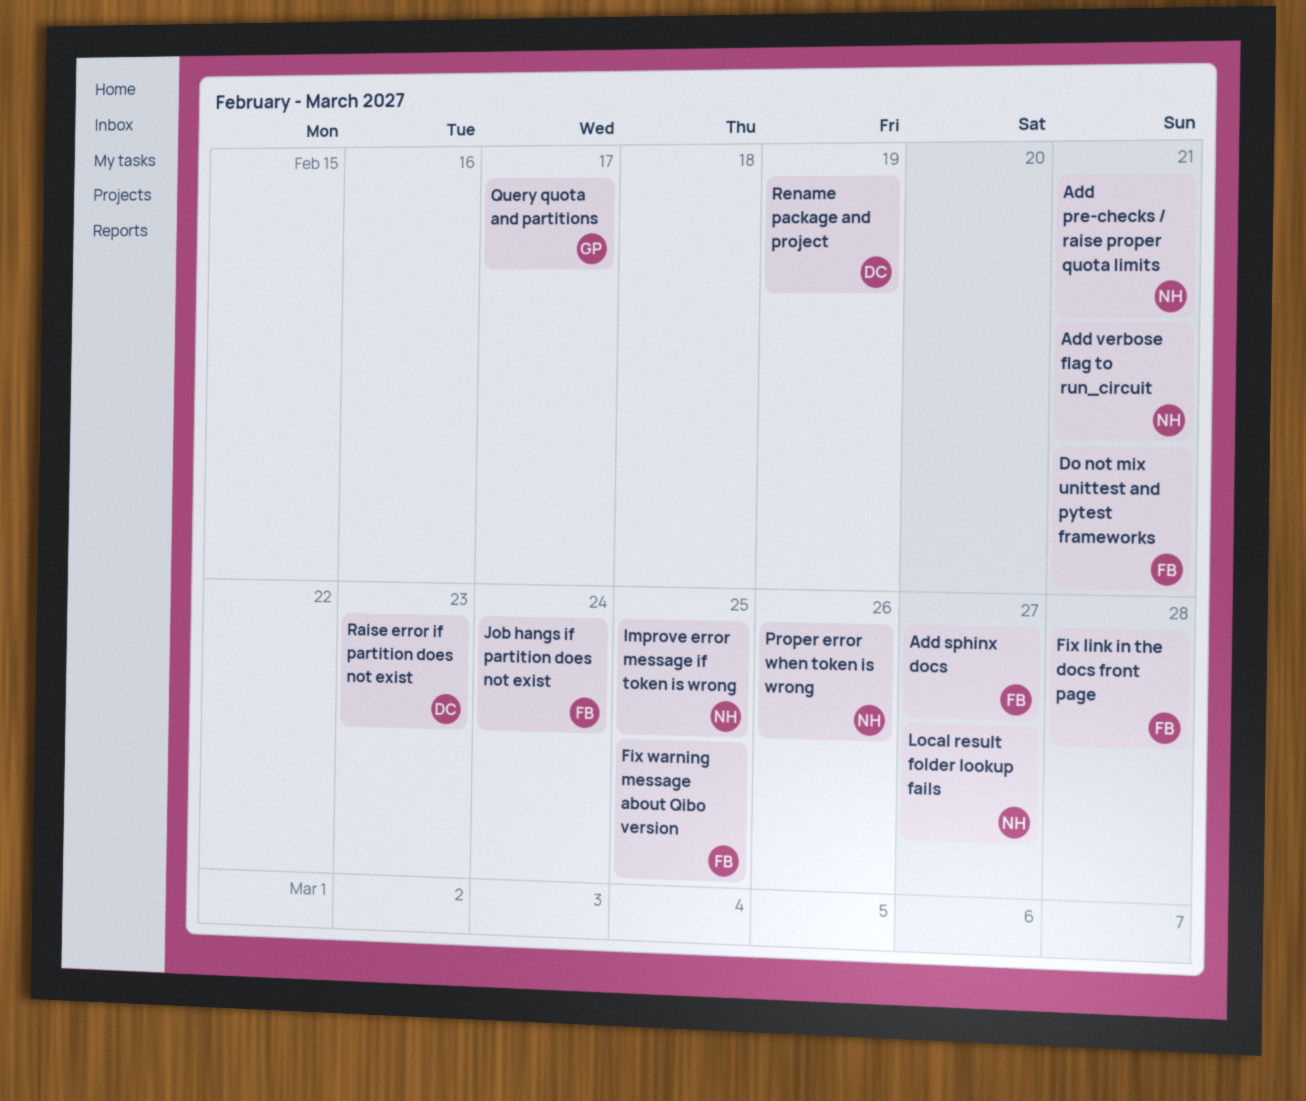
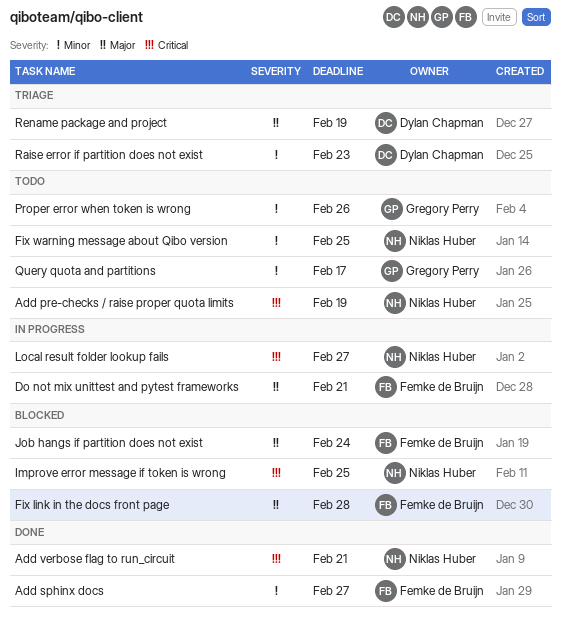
Add pre-checks / raise proper quota limits, due: Feb 21 -> Feb 19
Fix warning message about Qibo version, owner: Femke de Bruijn -> Niklas Huber
Proper error when token is wrong, owner: Niklas Huber -> Gregory Perry

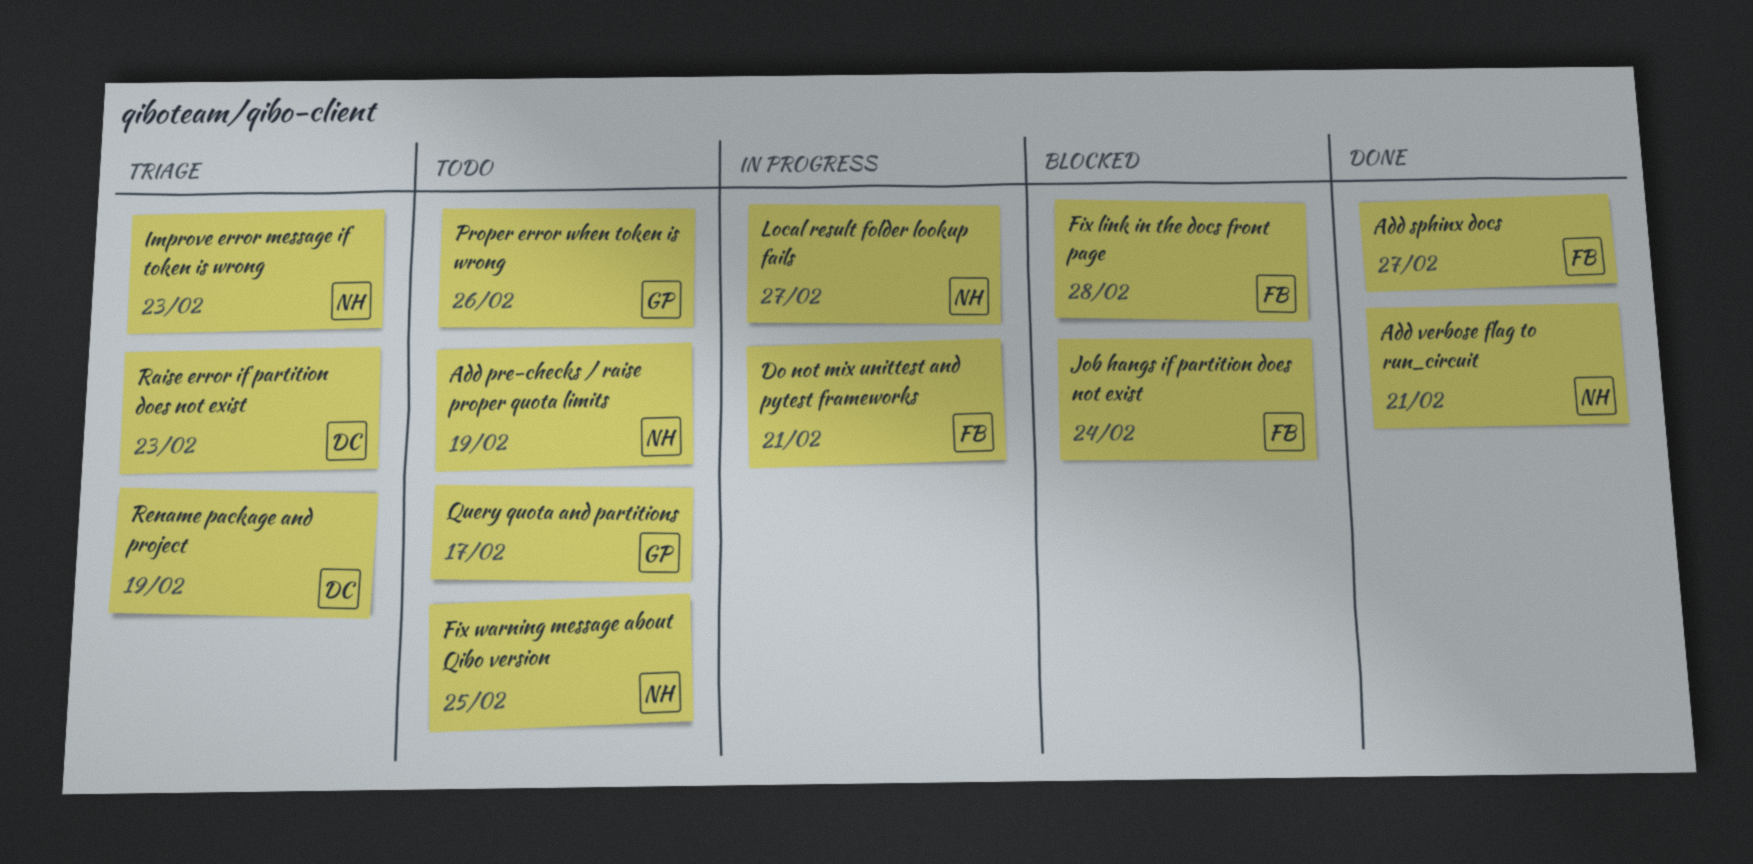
Improve error message if token is wrong, status: Blocked -> Triage
Improve error message if token is wrong, due: Feb 25 -> Feb 23

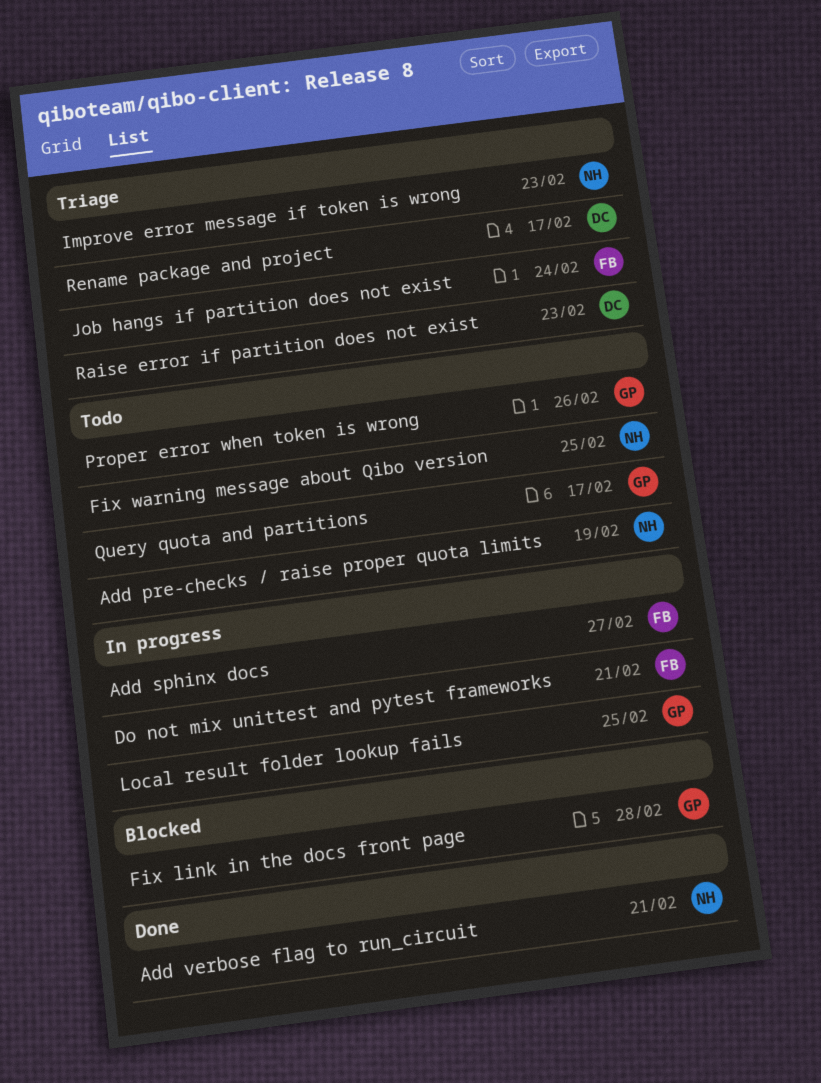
Add sphinx docs, status: Done -> In progress
Fix link in the docs front page, owner: FB -> GP
Job hangs if partition does not exist, status: Blocked -> Triage
Local result folder lookup fails, owner: NH -> GP
Local result folder lookup fails, due: Feb 27 -> Feb 25
Rename package and project, due: Feb 19 -> Feb 17

